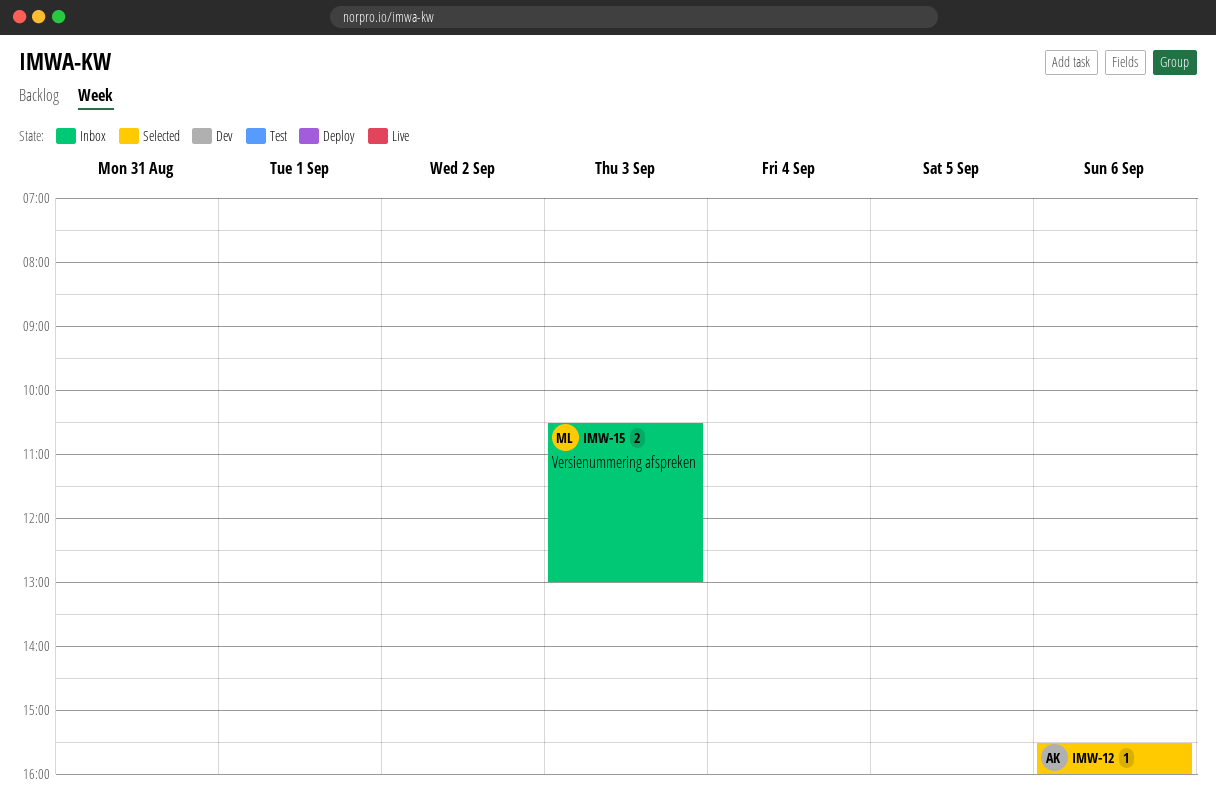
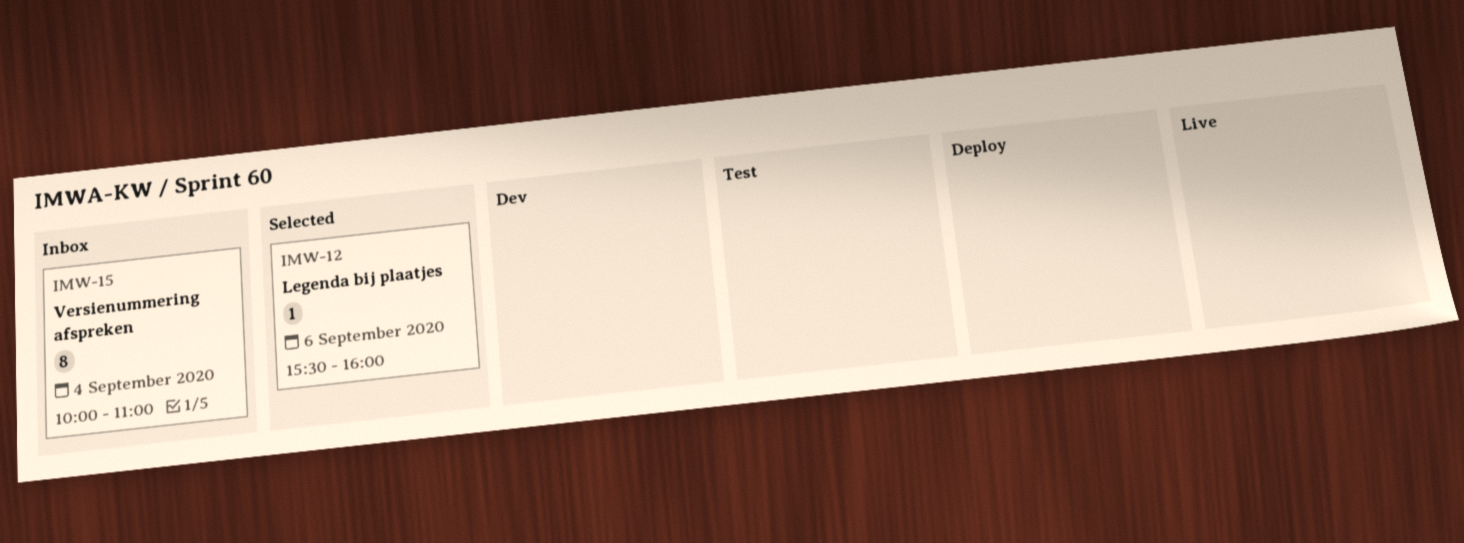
IMW-15, estimate: 2 -> 8
IMW-15, day: Sep 3 -> Sep 4
IMW-15, begins: 10:30 -> 10:00
IMW-15, ends: 13:00 -> 11:00

